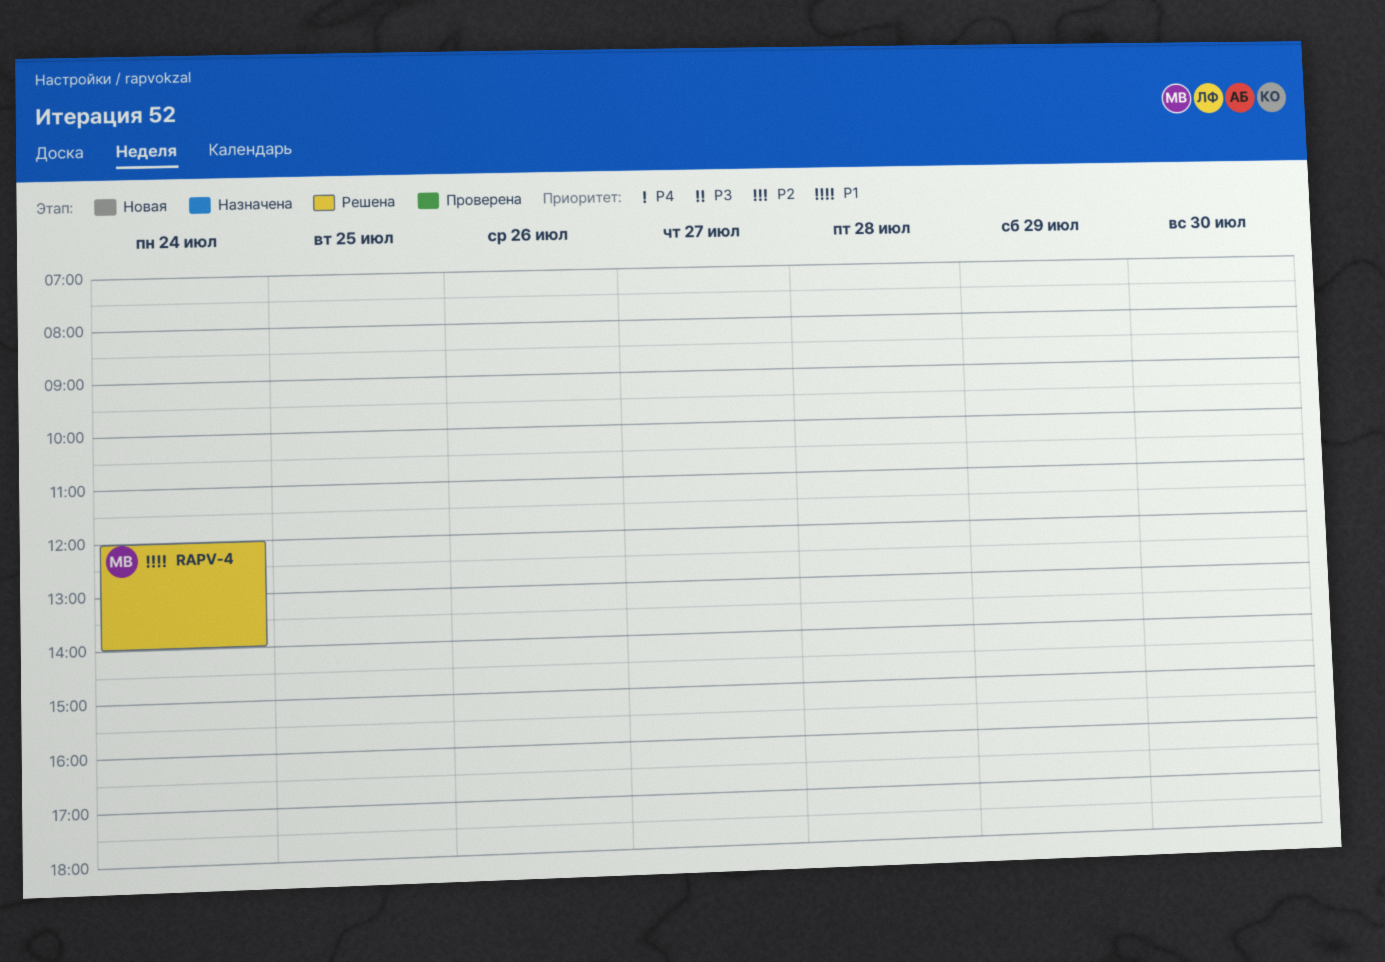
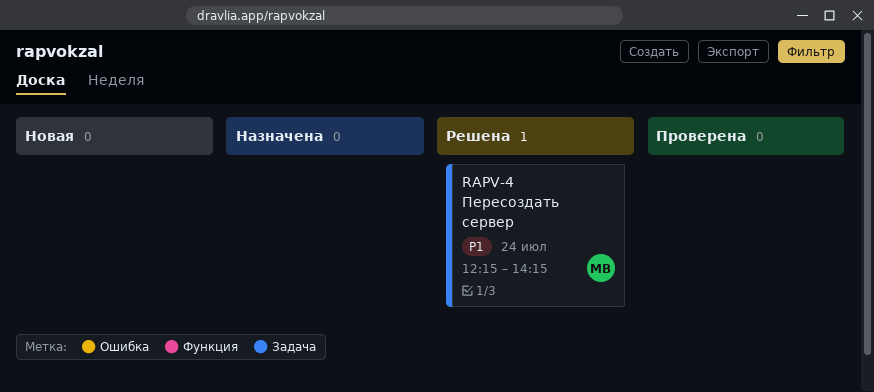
RAPV-4, begins: 12:00 -> 12:15
RAPV-4, ends: 14:00 -> 14:15

